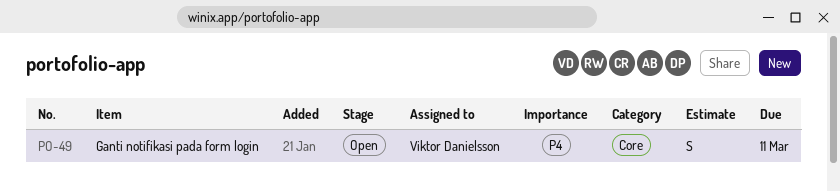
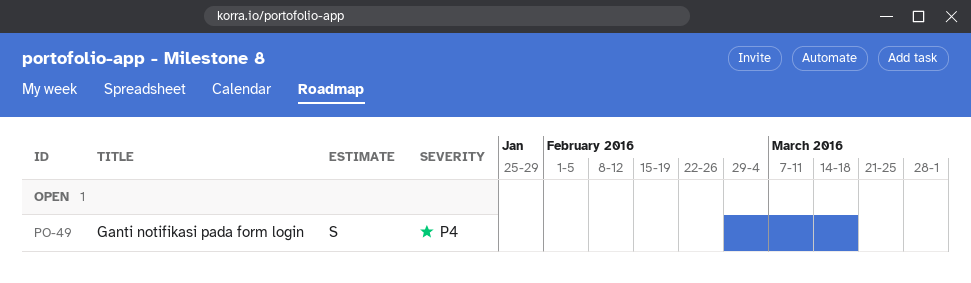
PO-49, due: Mar 11 -> Mar 18

